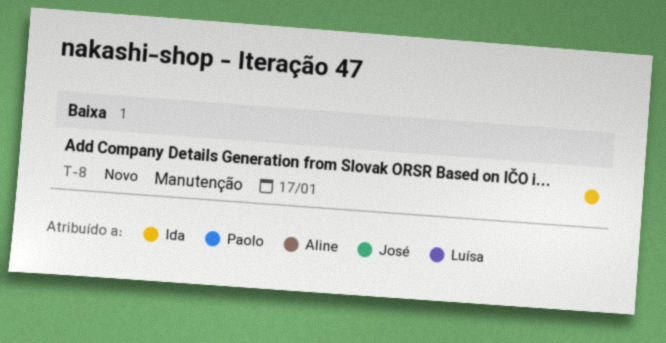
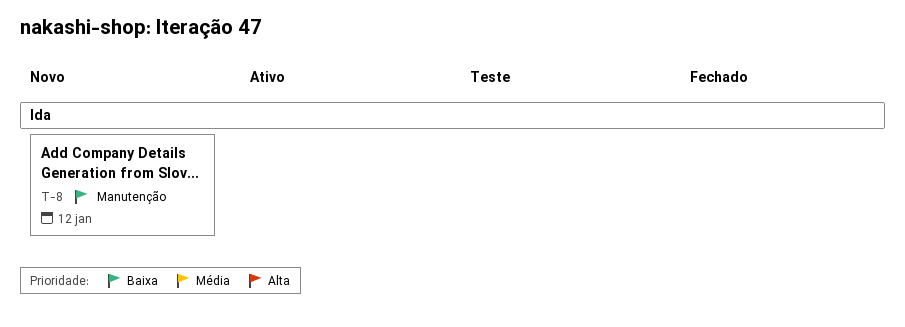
T-8, due: Jan 17 -> Jan 12

